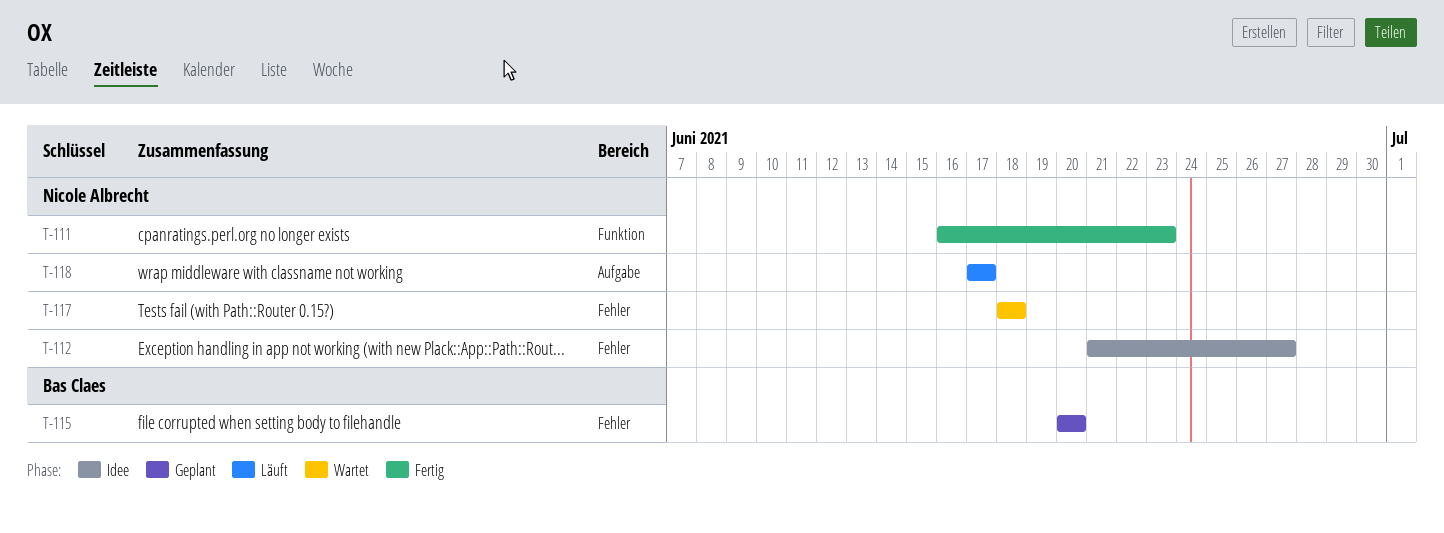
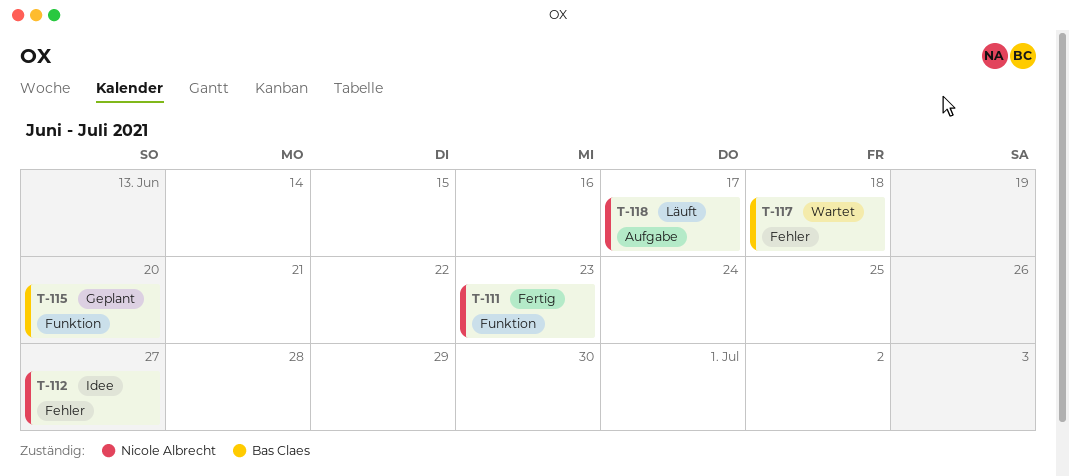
T-115, label: Fehler -> Funktion
T-117, owner: Nicole Albrecht -> Bas Claes

